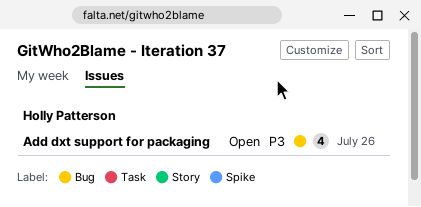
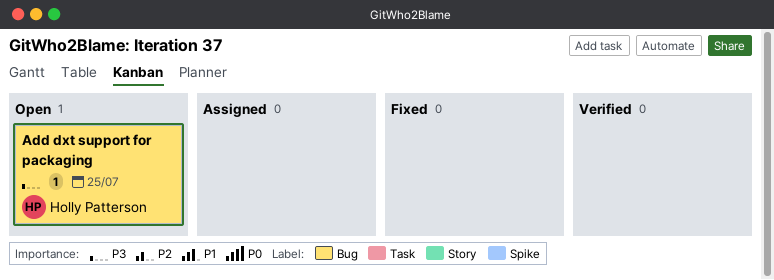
Add dxt support for packaging, estimate: 4 -> 1
Add dxt support for packaging, due: Jul 26 -> Jul 25

